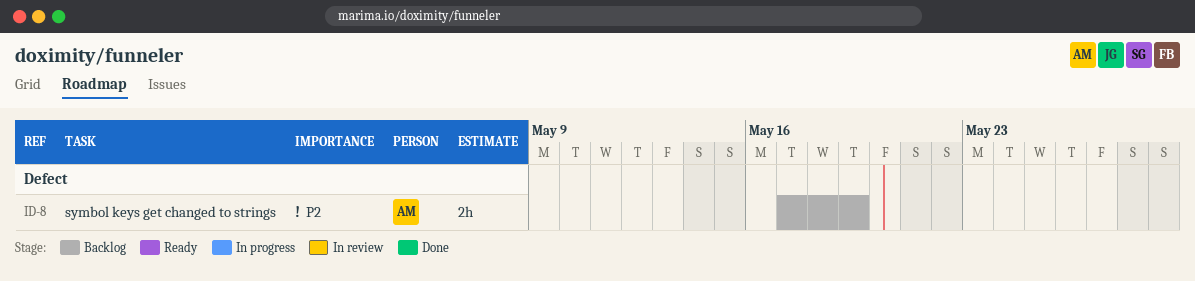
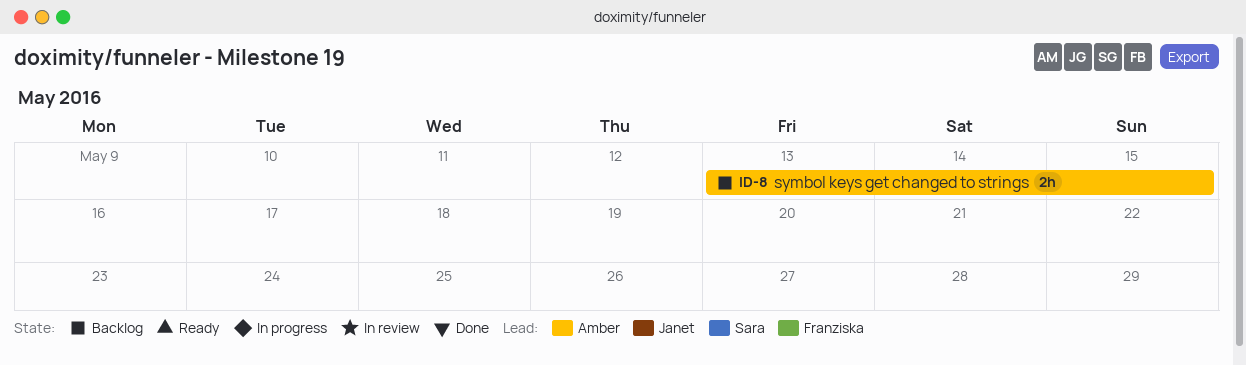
ID-8, start: May 17 -> May 13
ID-8, due: May 19 -> May 15

